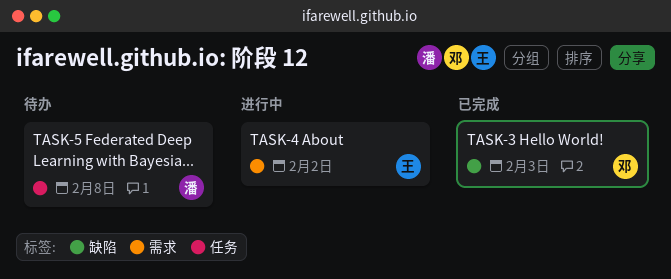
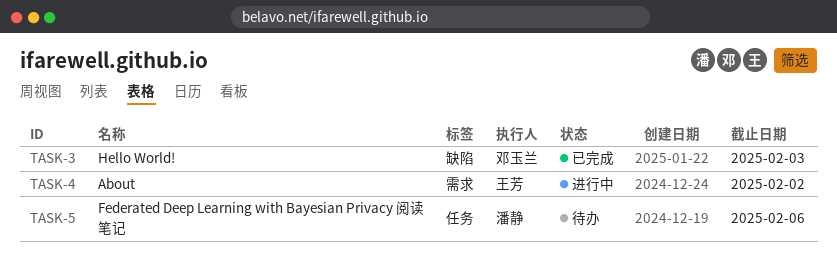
TASK-5, due: Feb 8 -> Feb 6

